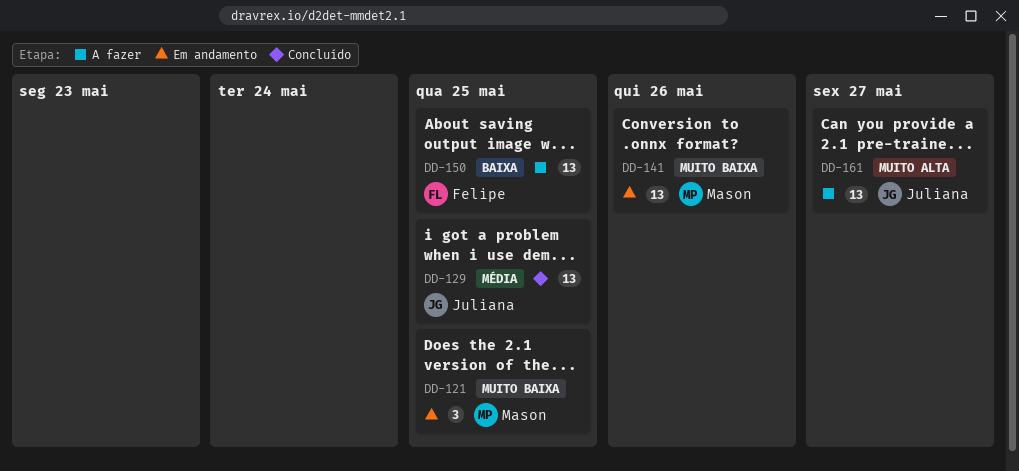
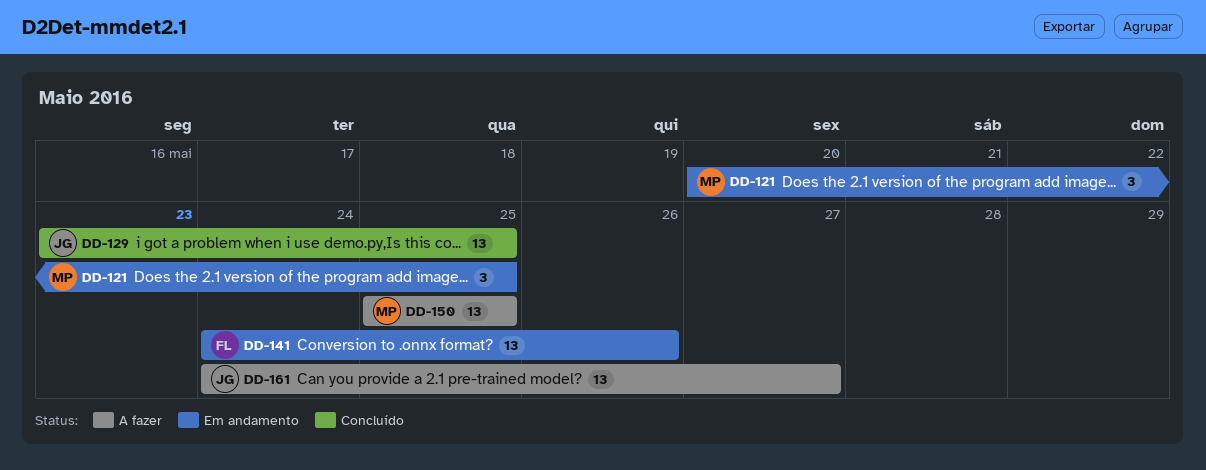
DD-141, owner: Mason -> Felipe
DD-150, owner: Felipe -> Mason

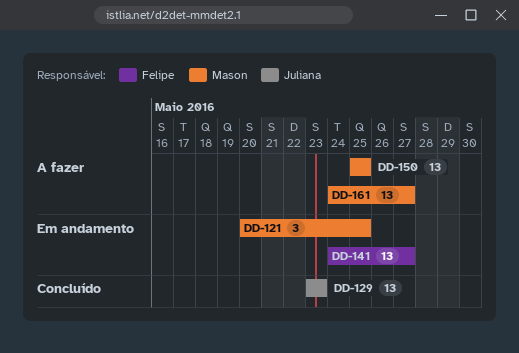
DD-129, due: May 25 -> May 23
DD-141, due: May 26 -> May 27
DD-161, owner: Juliana -> Mason

